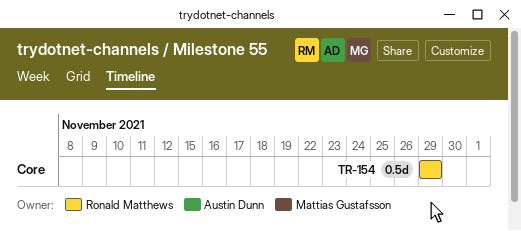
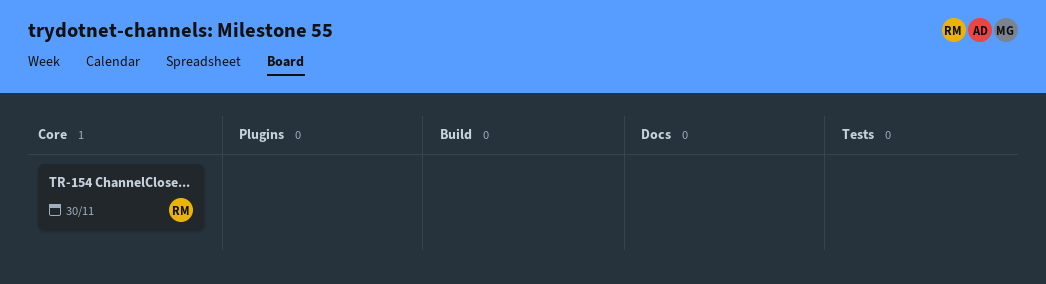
TR-154, due: Nov 29 -> Nov 30

